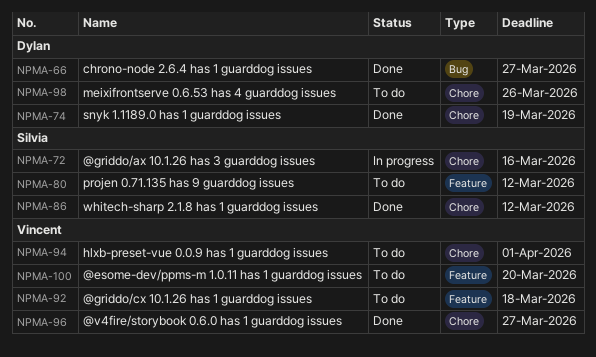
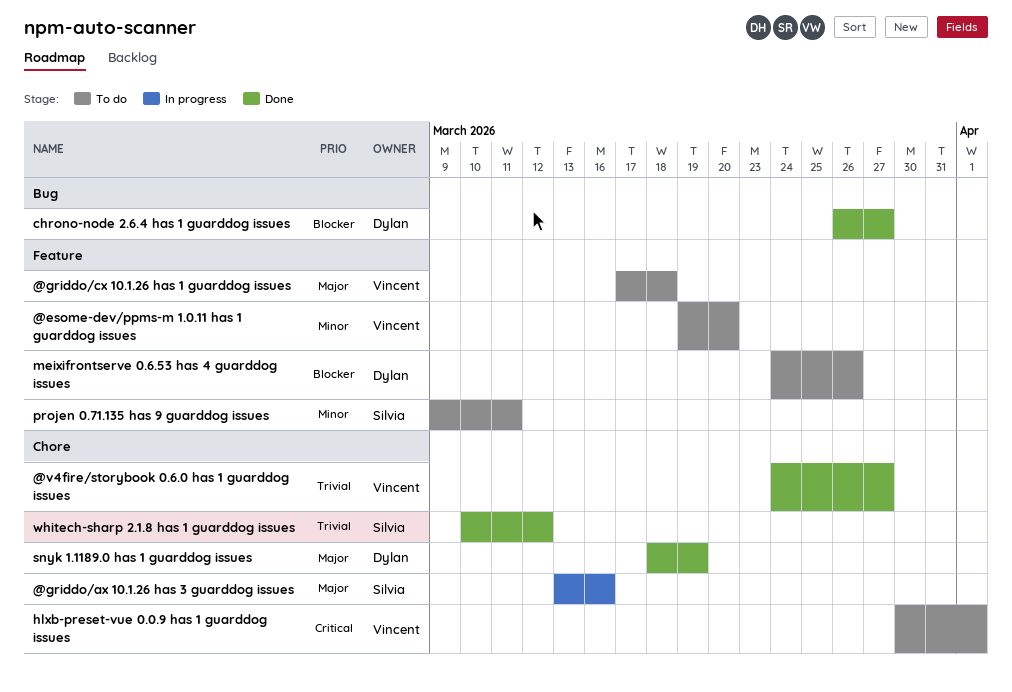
meixifrontserve 0.6.53 has 4 guarddog issues, label: Chore -> Feature
projen 0.71.135 has 9 guarddog issues, due: Mar 12 -> Mar 11

